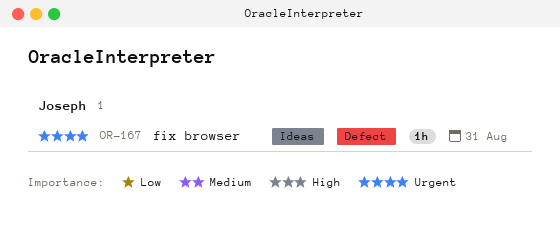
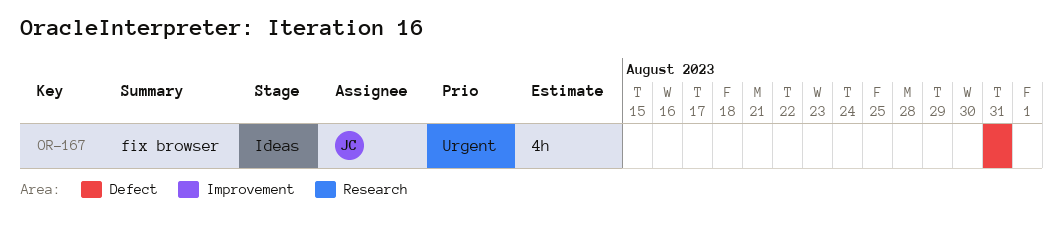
OR-167, estimate: 1h -> 4h

